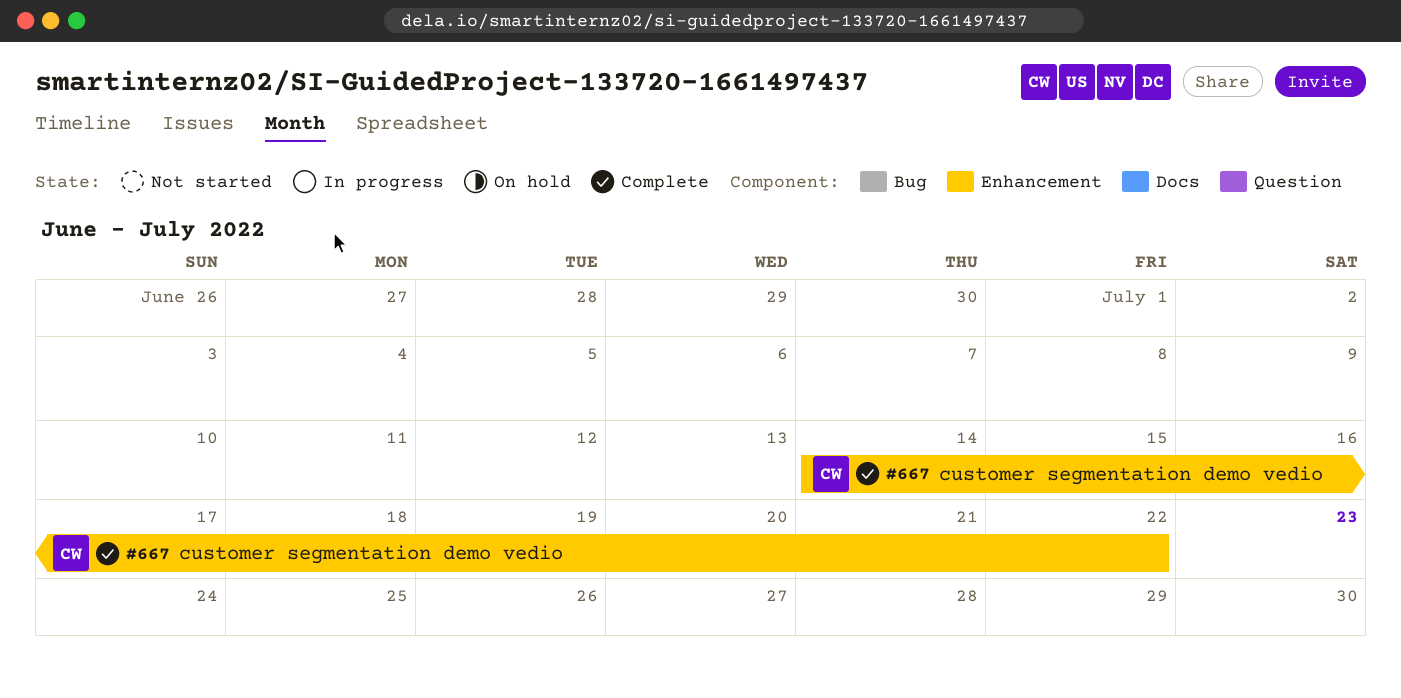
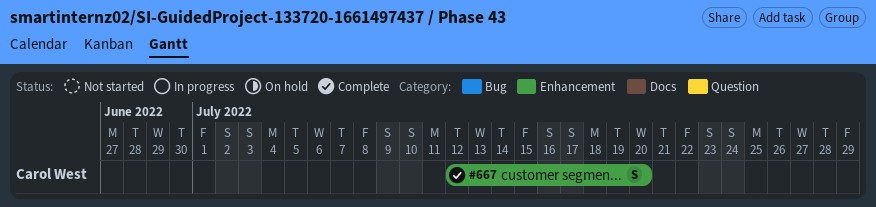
#667, start: Jul 14 -> Jul 12
#667, due: Jul 22 -> Jul 20

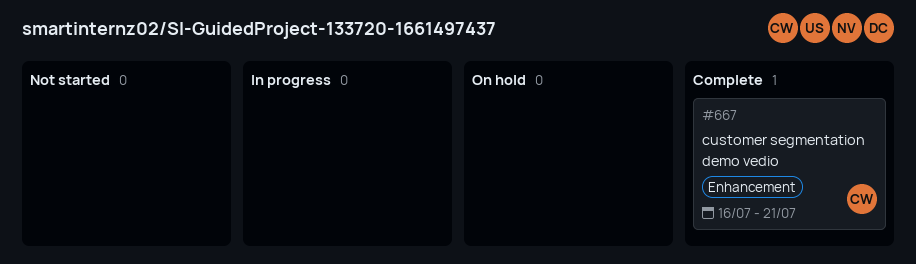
#667, start: Jul 12 -> Jul 16
#667, due: Jul 20 -> Jul 21

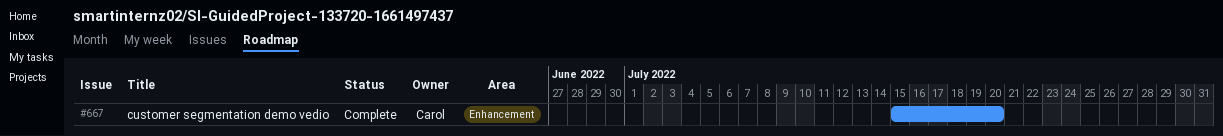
#667, start: Jul 16 -> Jul 15
#667, due: Jul 21 -> Jul 20

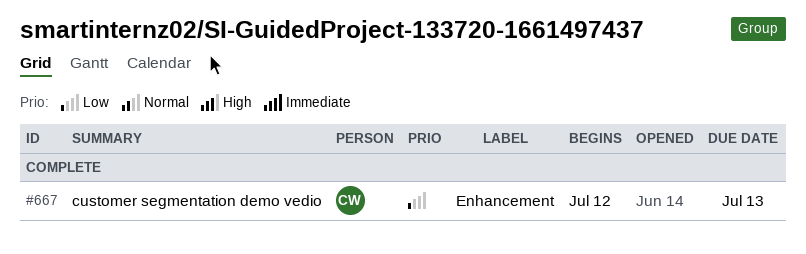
#667, start: Jul 15 -> Jul 12
#667, due: Jul 20 -> Jul 13

